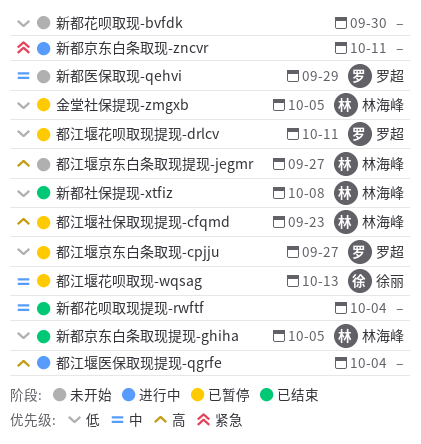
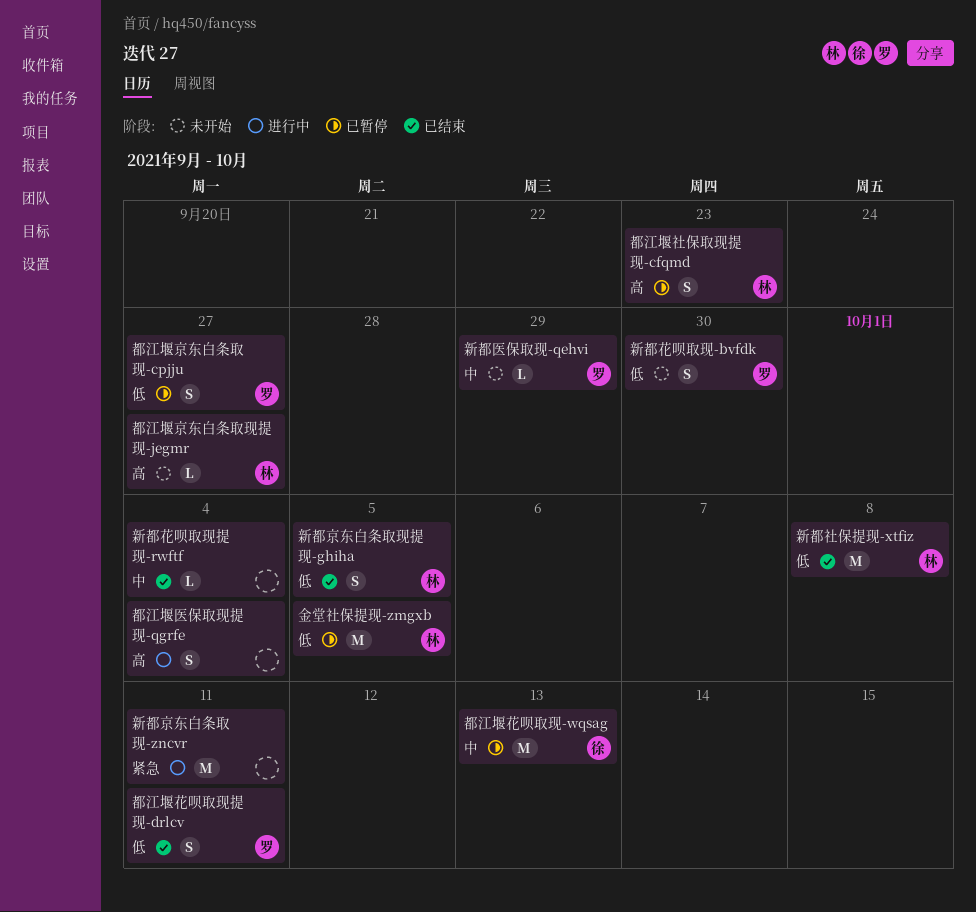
新都花呗取现-bvfdk, owner: none -> 罗超
都江堰花呗取现提现-drlcv, status: 已暂停 -> 已结束

